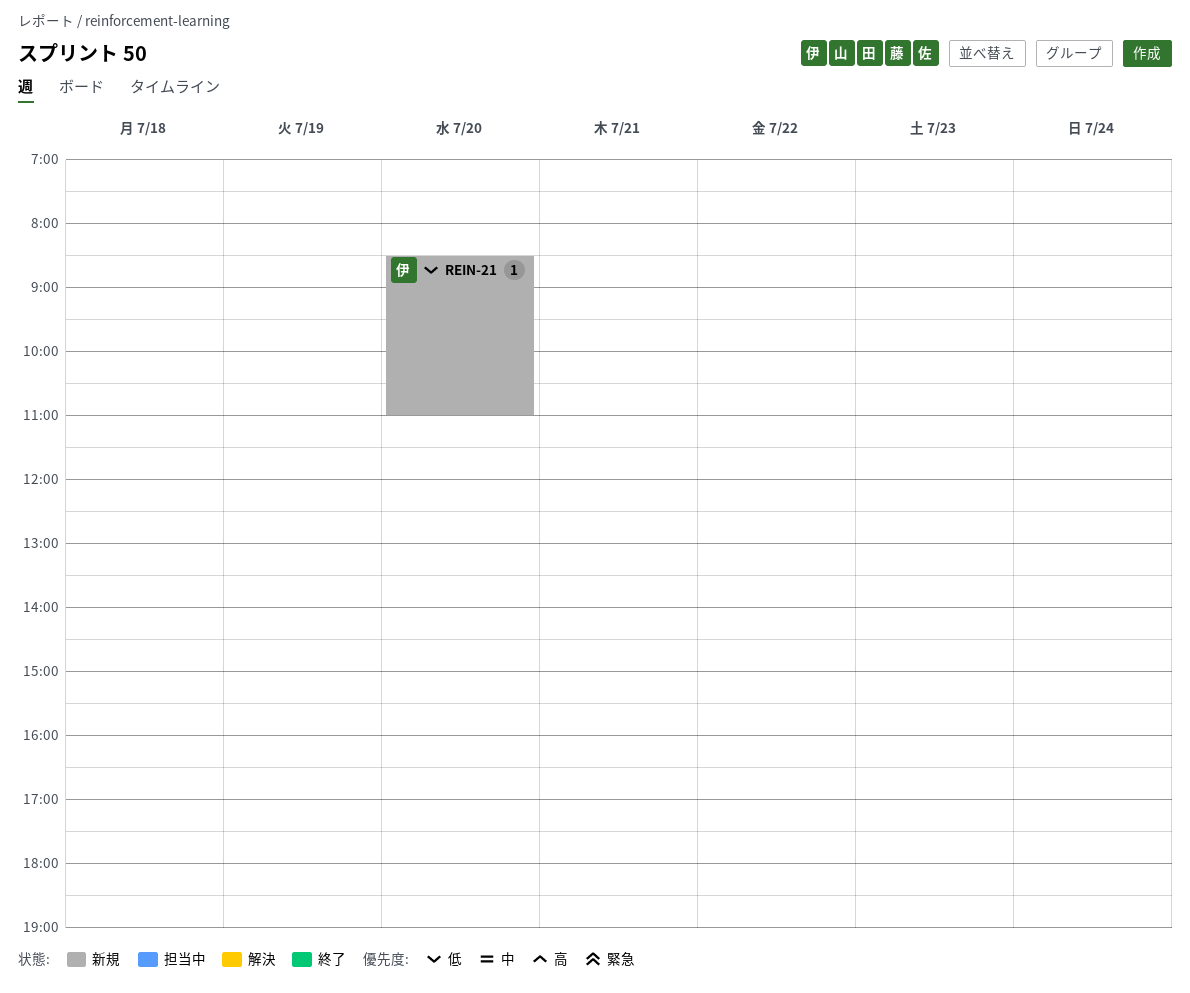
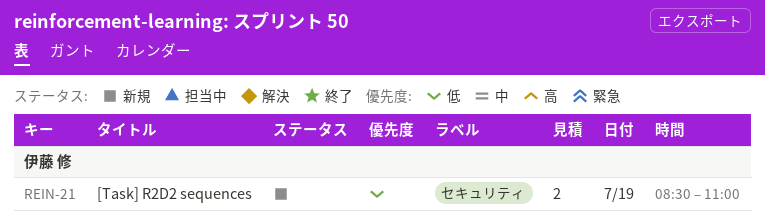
REIN-21, estimate: 1 -> 2
REIN-21, day: Jul 20 -> Jul 19

